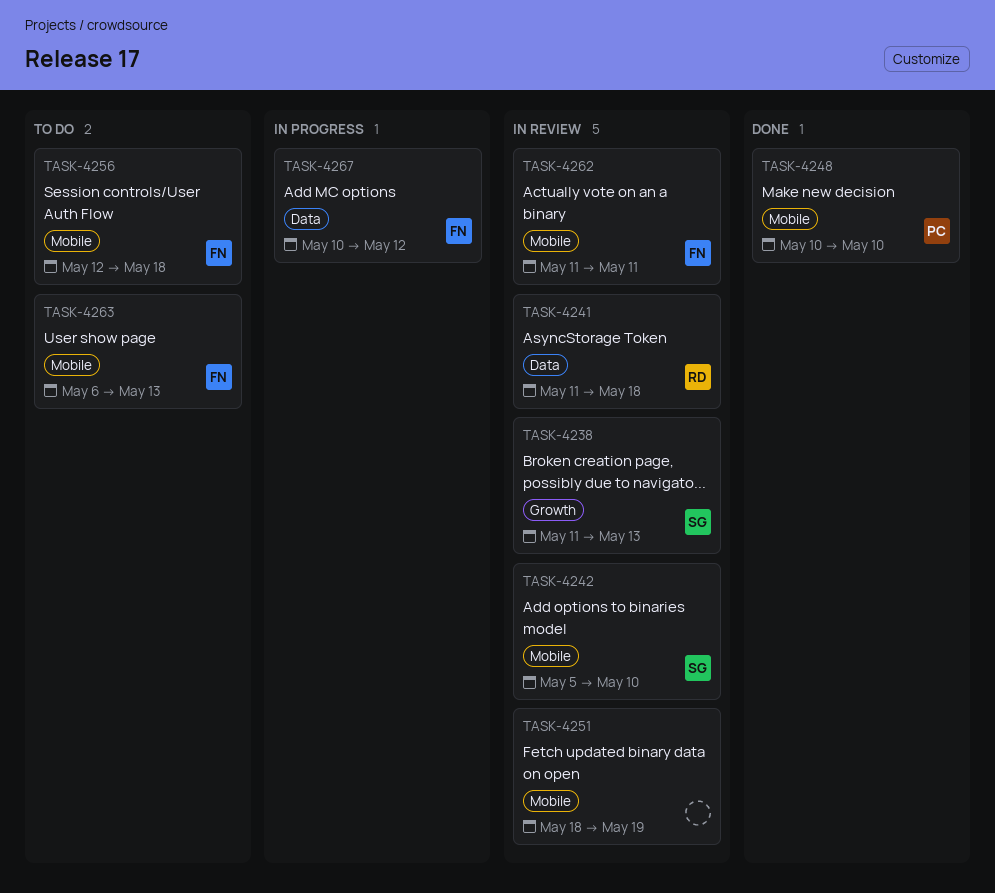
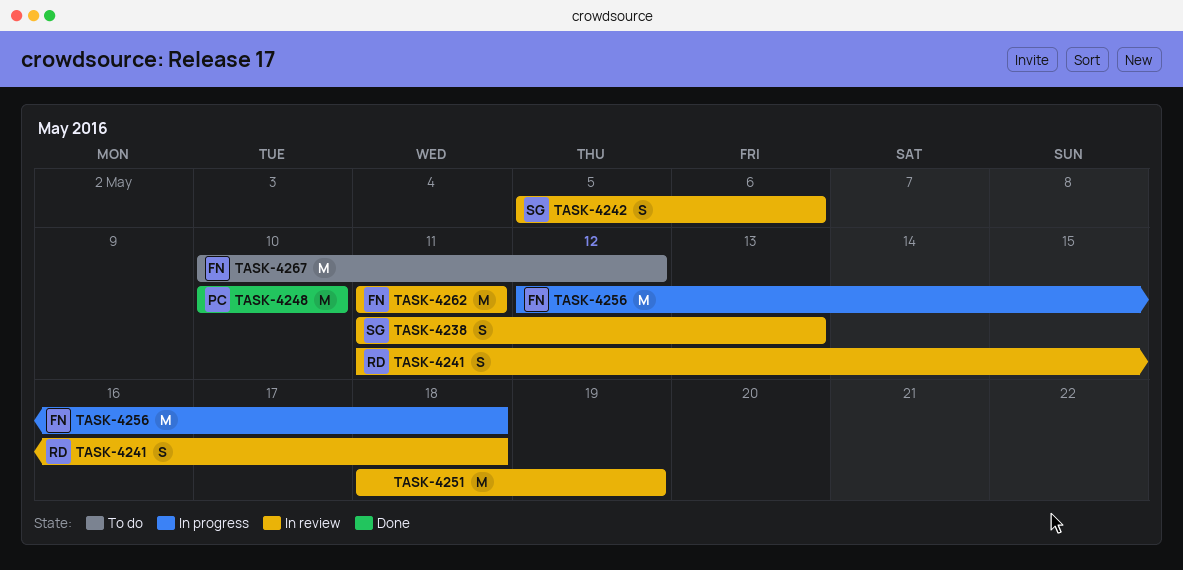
TASK-4242, due: May 10 -> May 6
TASK-4256, status: To do -> In progress
TASK-4263: present -> none
TASK-4267, status: In progress -> To do

